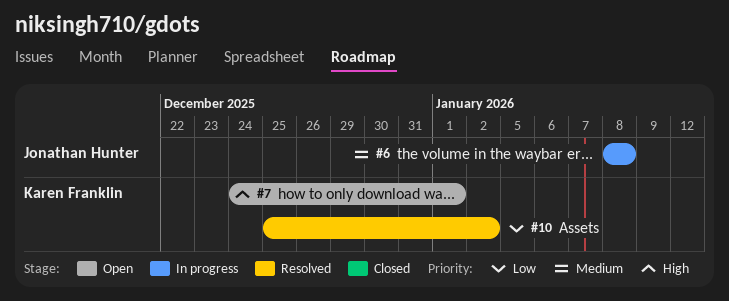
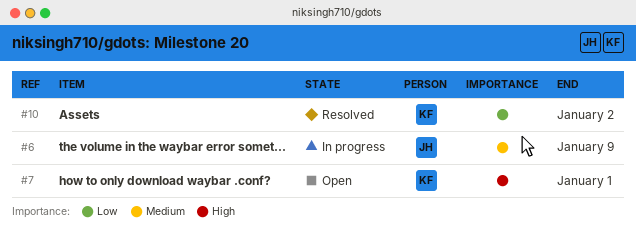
#6, due: Jan 8 -> Jan 9

